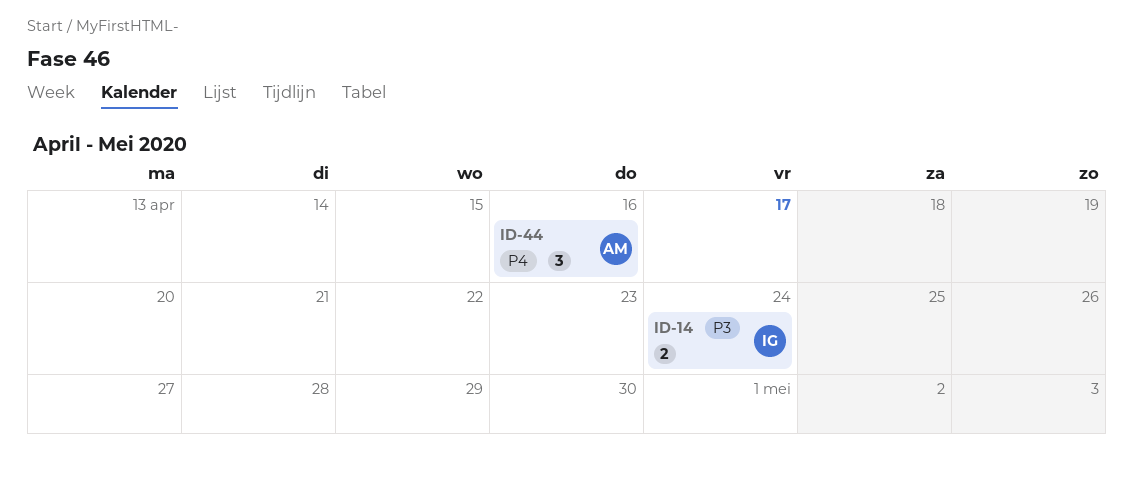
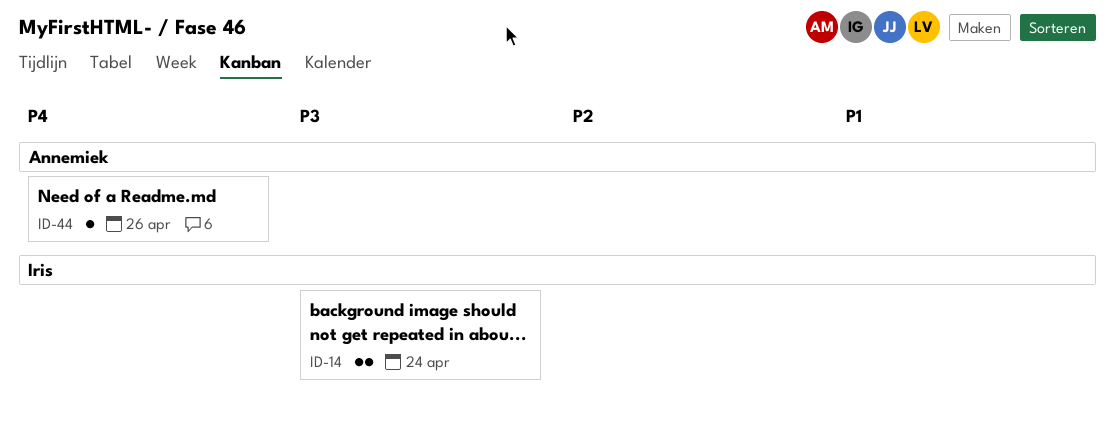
ID-44, estimate: 3 -> 1
ID-44, due: Apr 16 -> Apr 26

